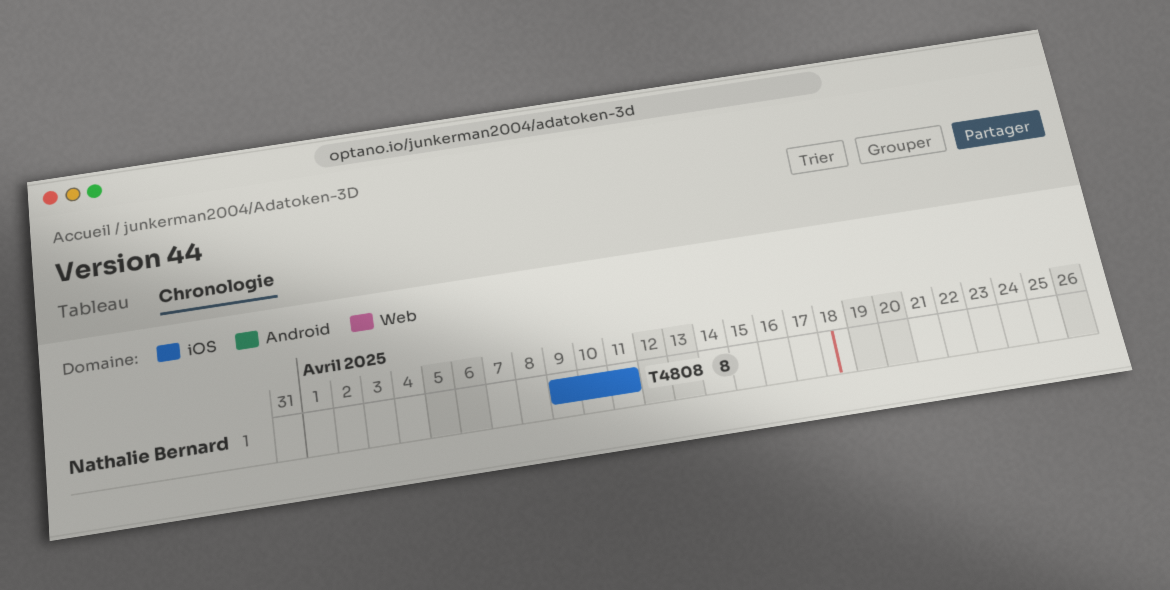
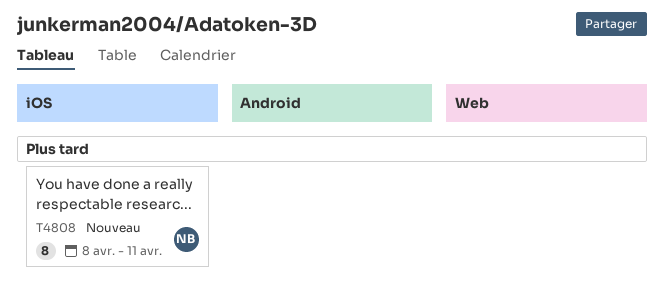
T4808, start: Apr 9 -> Apr 8

